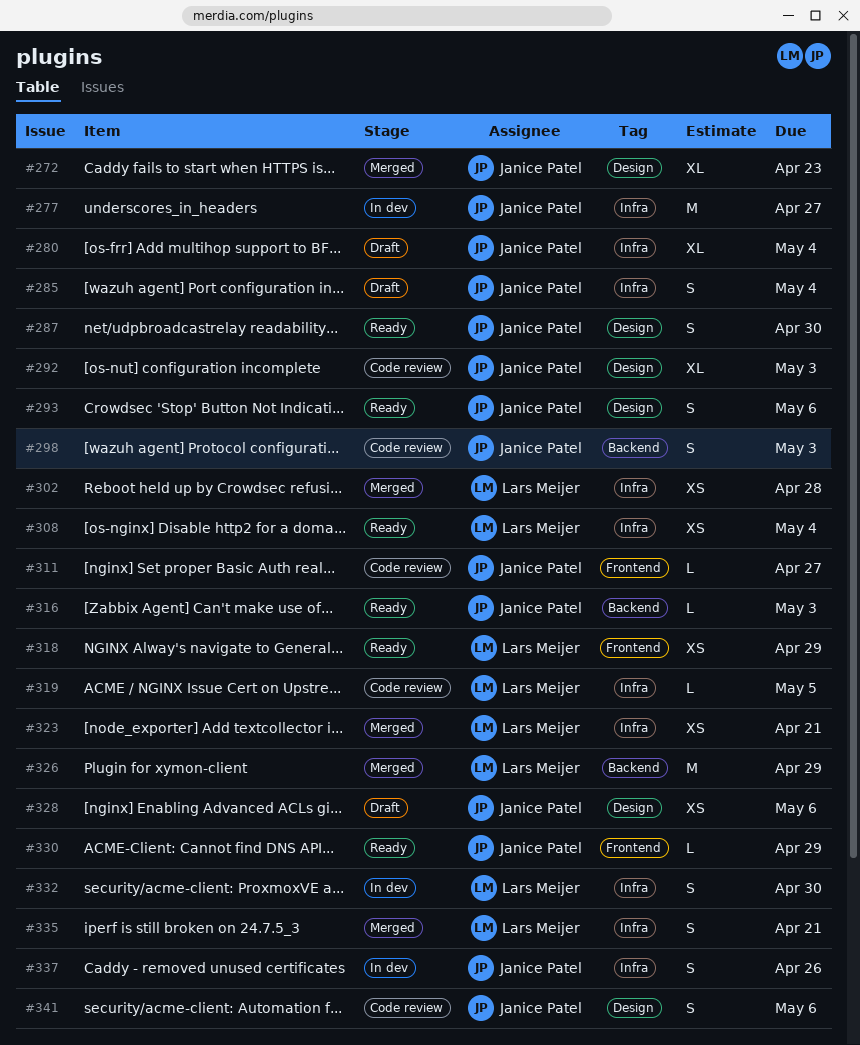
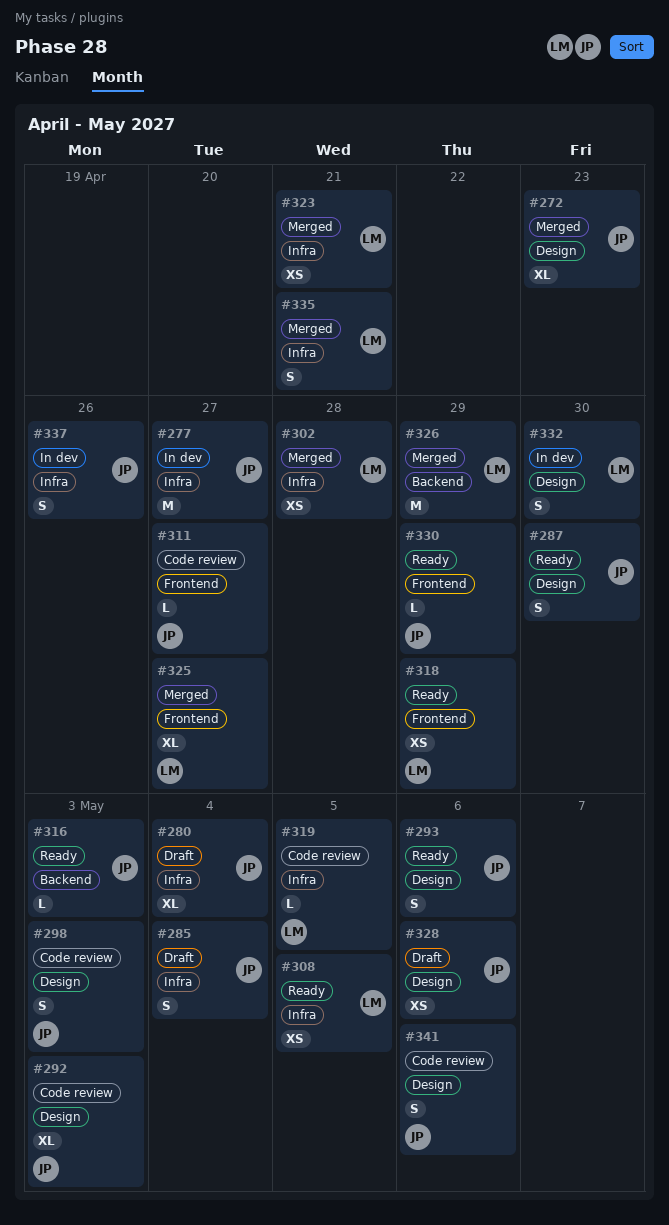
#298, label: Backend -> Design
#308, due: May 4 -> May 5
#325: none -> present
#332, label: Infra -> Design

